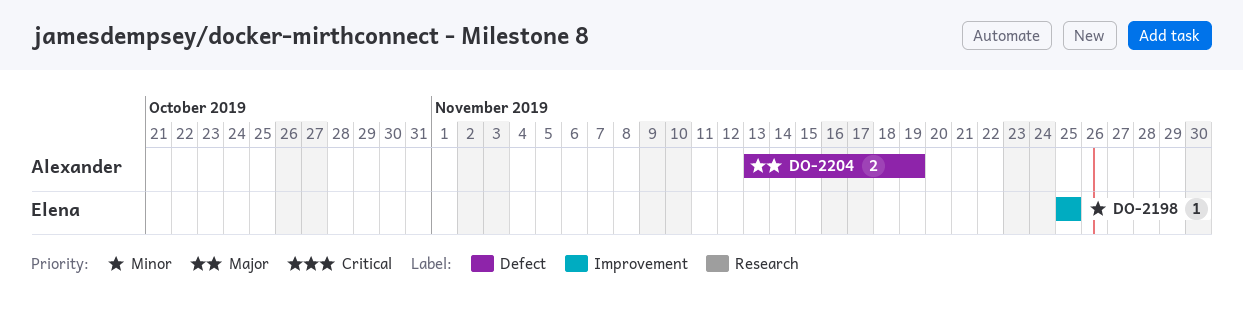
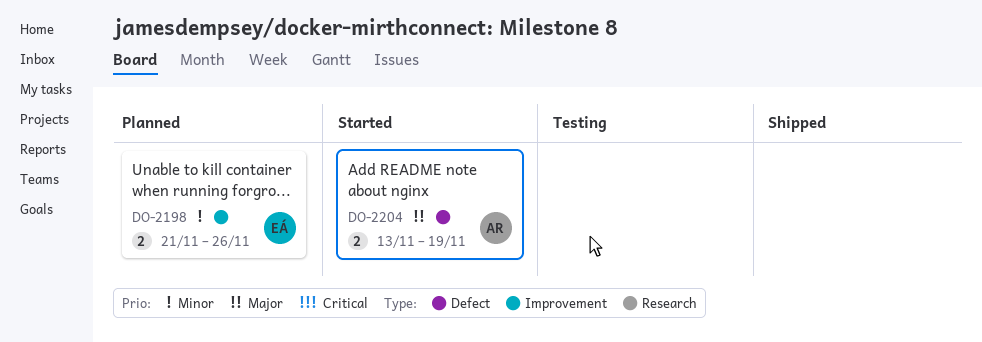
DO-2198, estimate: 1 -> 2
DO-2198, start: Nov 25 -> Nov 21
DO-2198, due: Nov 25 -> Nov 26

